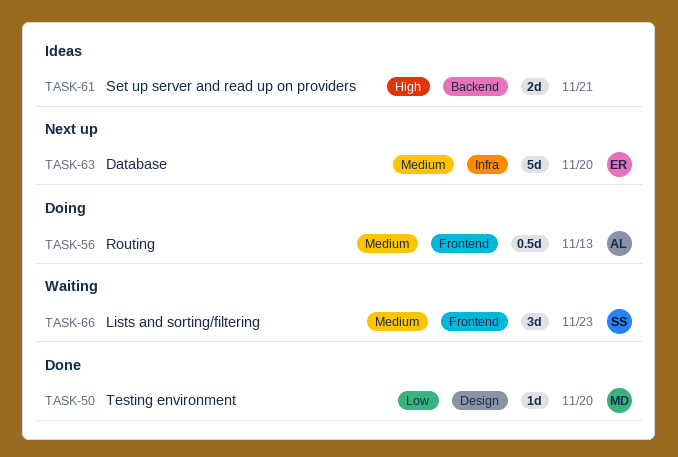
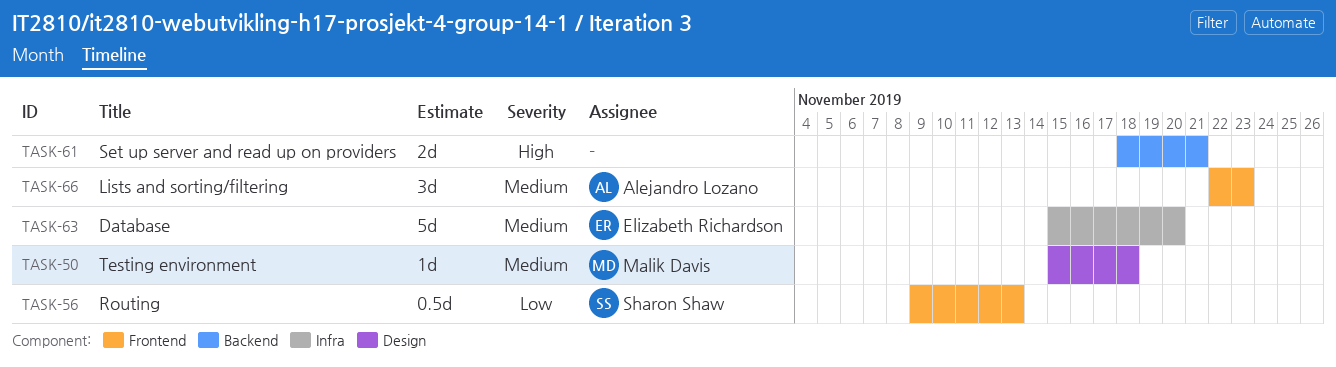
TASK-50, priority: Low -> Medium
TASK-50, due: Nov 20 -> Nov 18
TASK-56, owner: Alejandro Lozano -> Sharon Shaw
TASK-56, priority: Medium -> Low
TASK-66, owner: Sharon Shaw -> Alejandro Lozano

